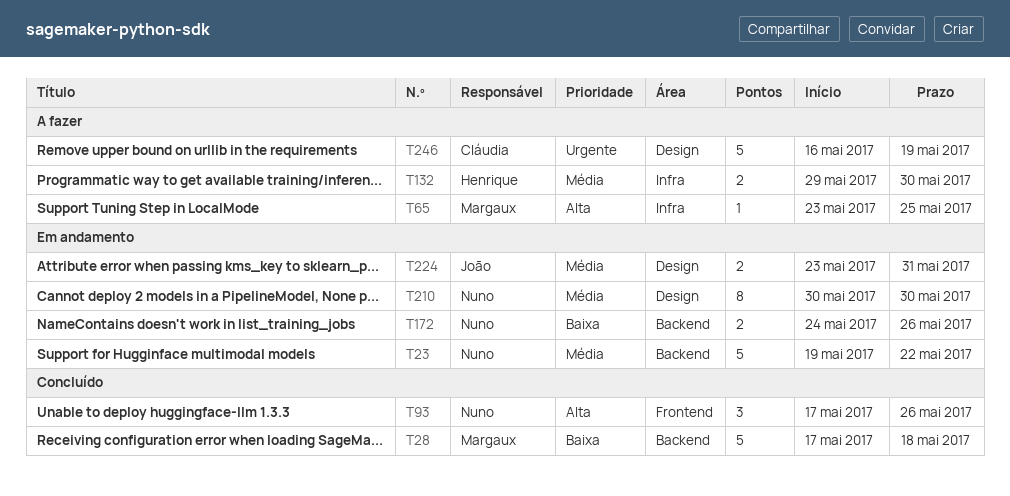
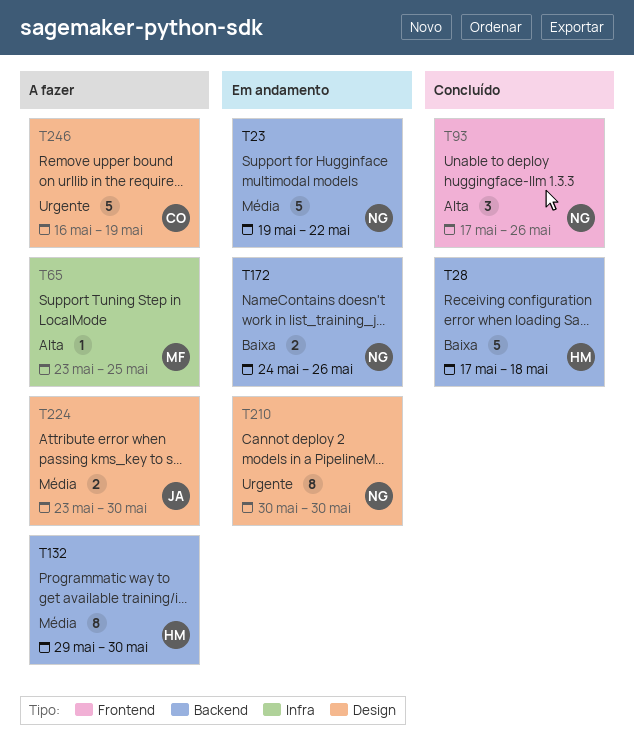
T28, owner: Margaux -> Henrique
T132, label: Infra -> Backend
T132, estimate: 2 -> 8
T210, priority: Média -> Urgente
T224, status: Em andamento -> A fazer
T224, due: May 31 -> May 30

